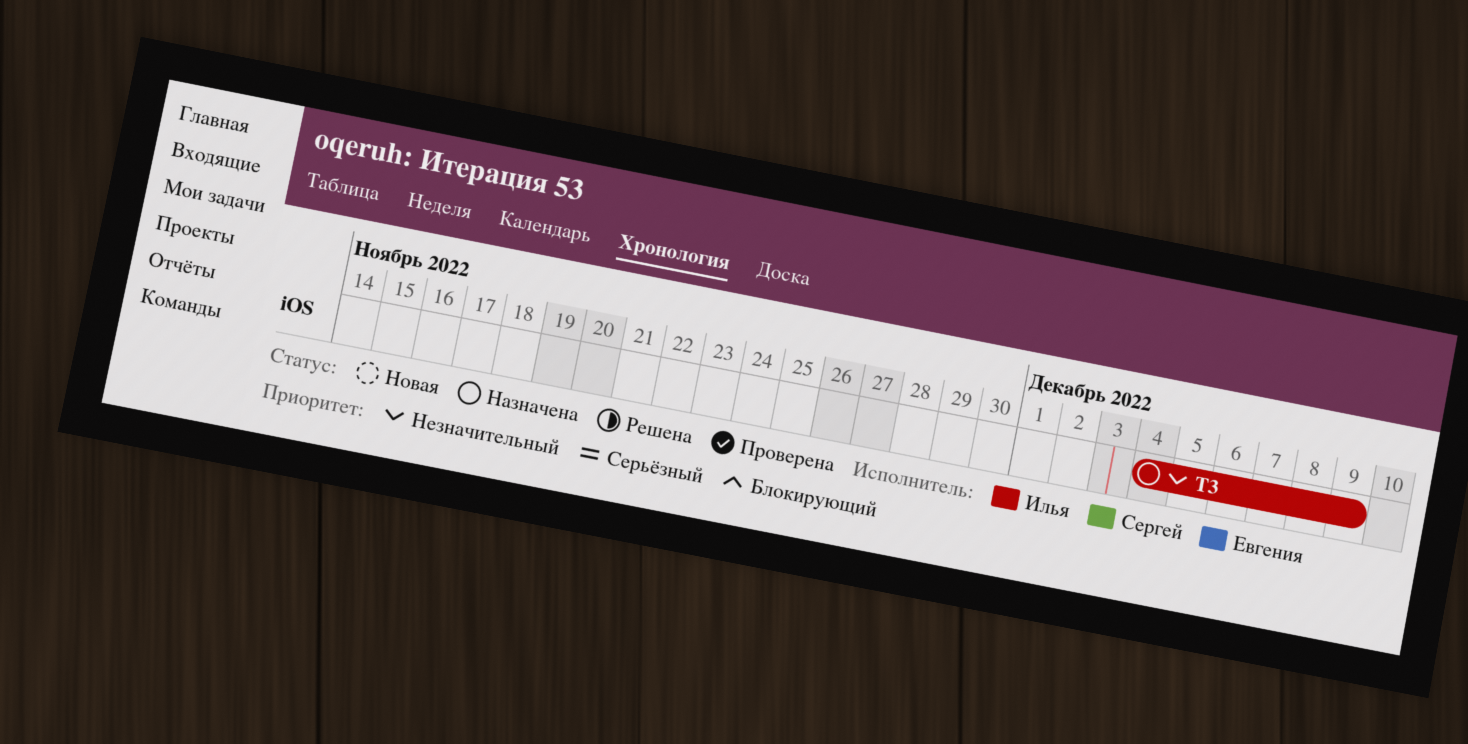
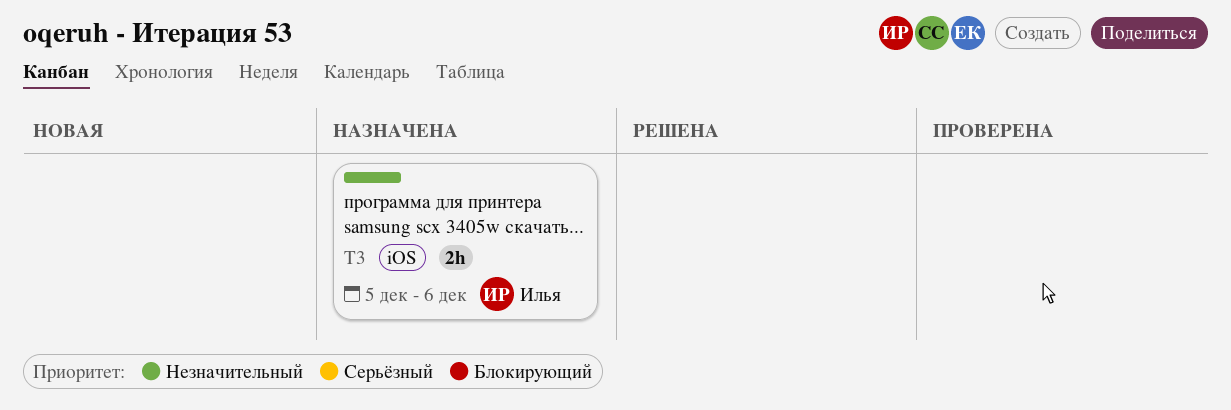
T3, start: Dec 4 -> Dec 5
T3, due: Dec 9 -> Dec 6

